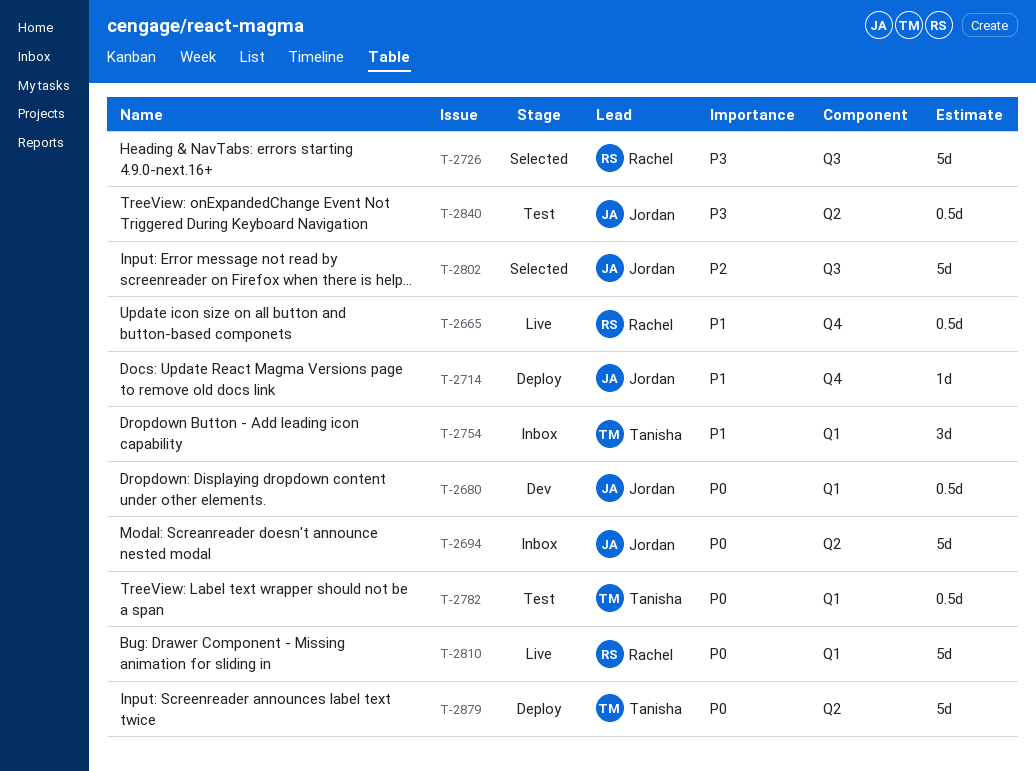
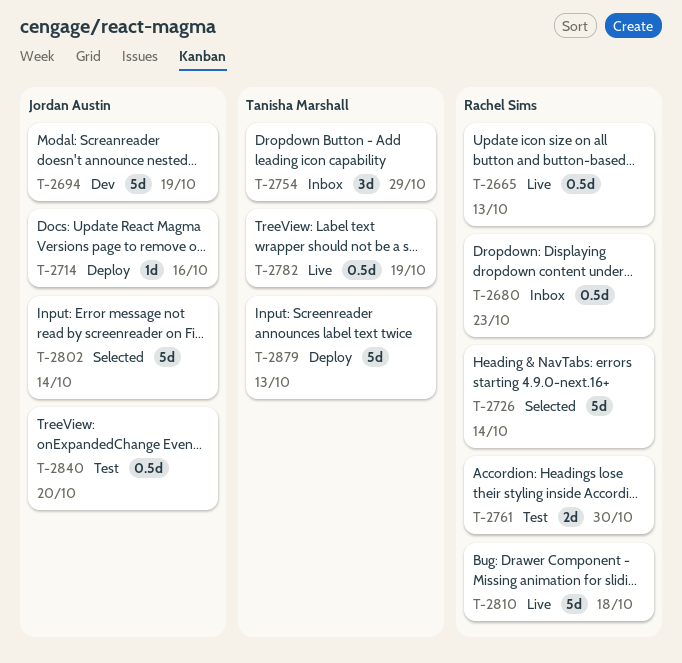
T-2680, status: Dev -> Inbox
T-2680, owner: Jordan Austin -> Rachel Sims
T-2694, status: Inbox -> Dev
T-2761: none -> present
T-2782, status: Test -> Live

